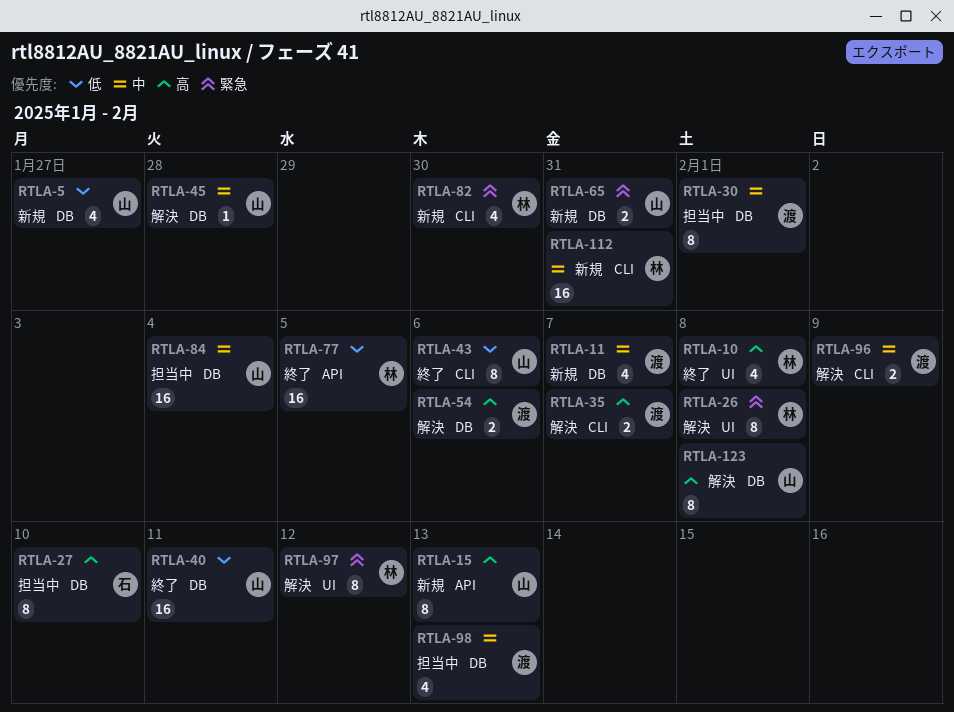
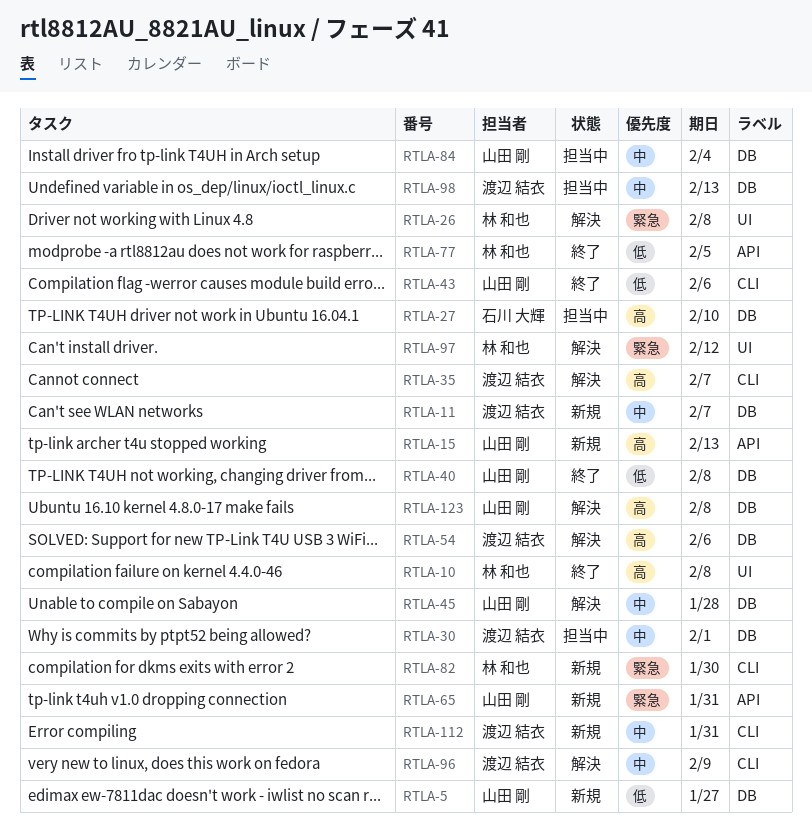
RTLA-40, due: Feb 11 -> Feb 8
RTLA-65, label: DB -> API
RTLA-112, owner: 林 和也 -> 渡辺 結衣

